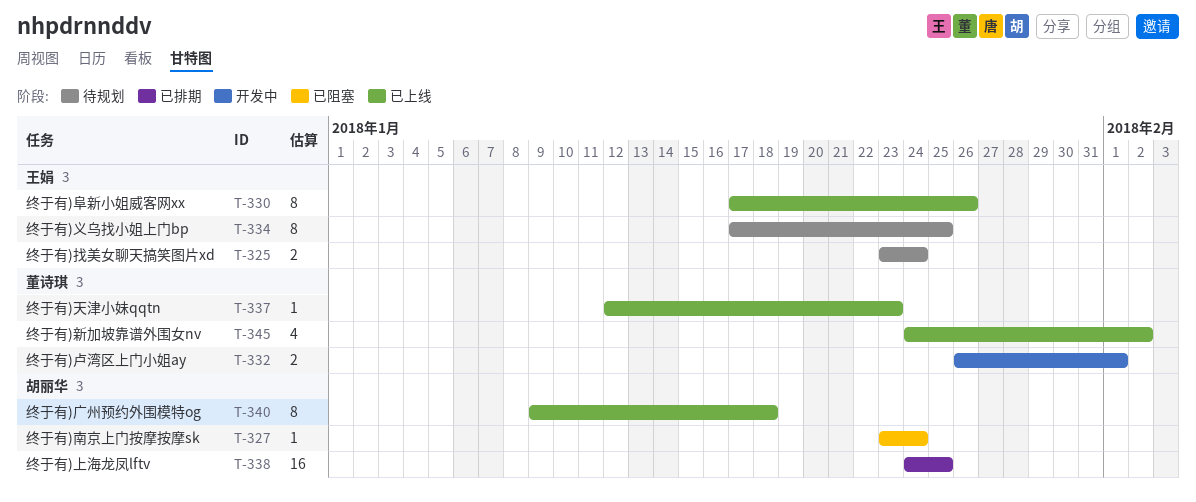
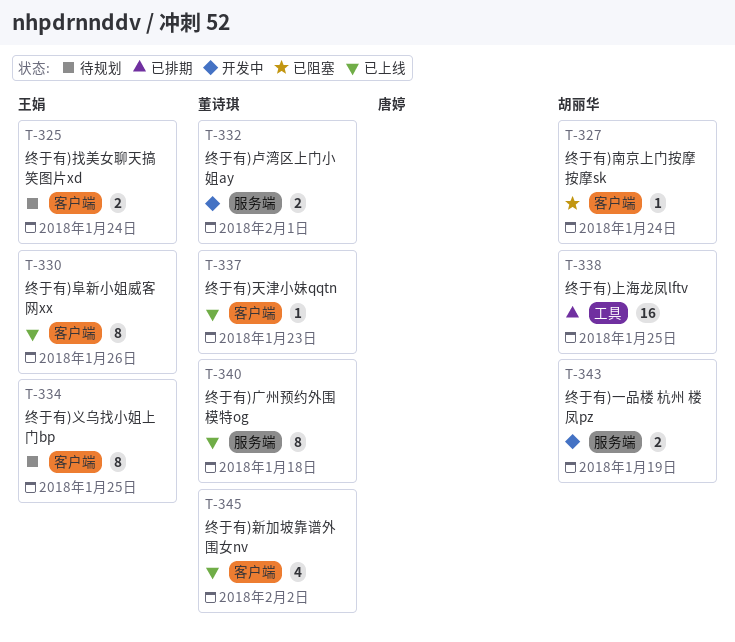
T-340, owner: 胡丽华 -> 董诗琪
T-343: none -> present

